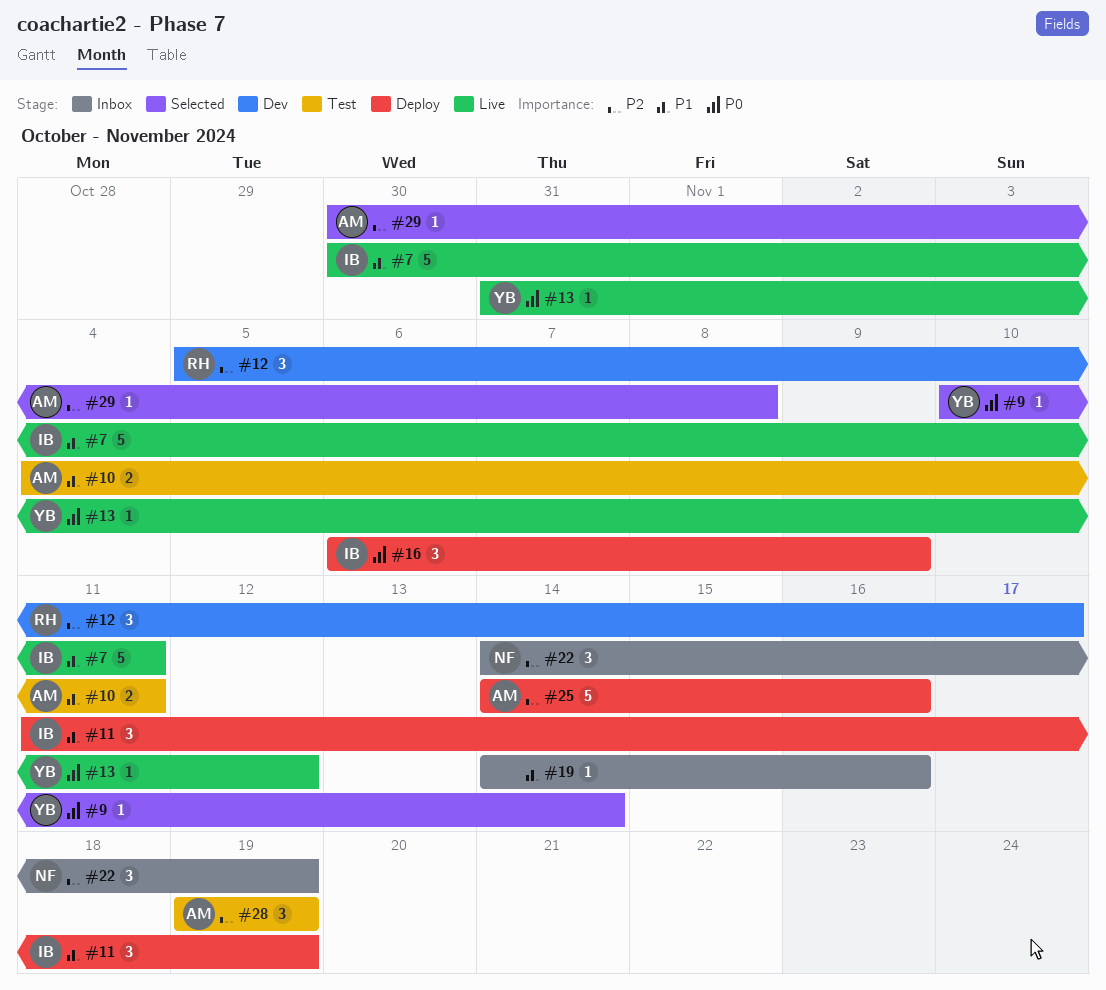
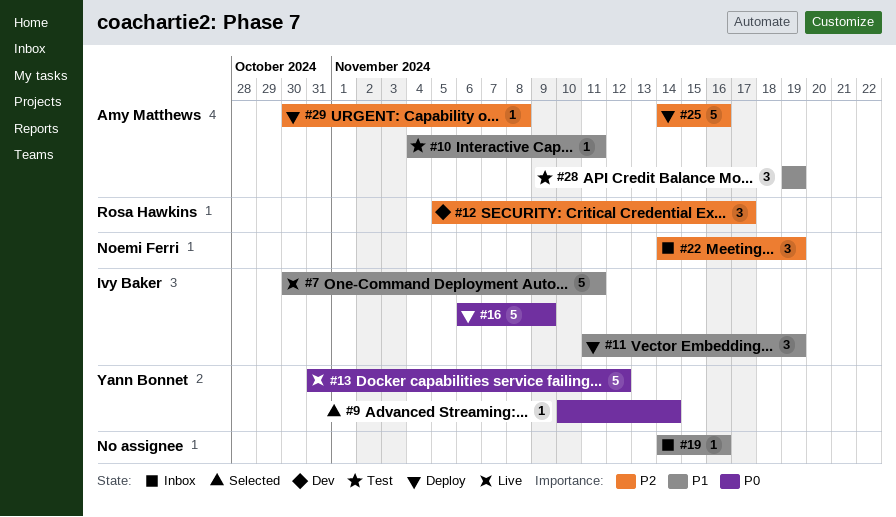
#10, estimate: 2 -> 1
#13, estimate: 1 -> 5
#16, estimate: 3 -> 5
#28, priority: P2 -> P1
#29, status: Selected -> Deploy

